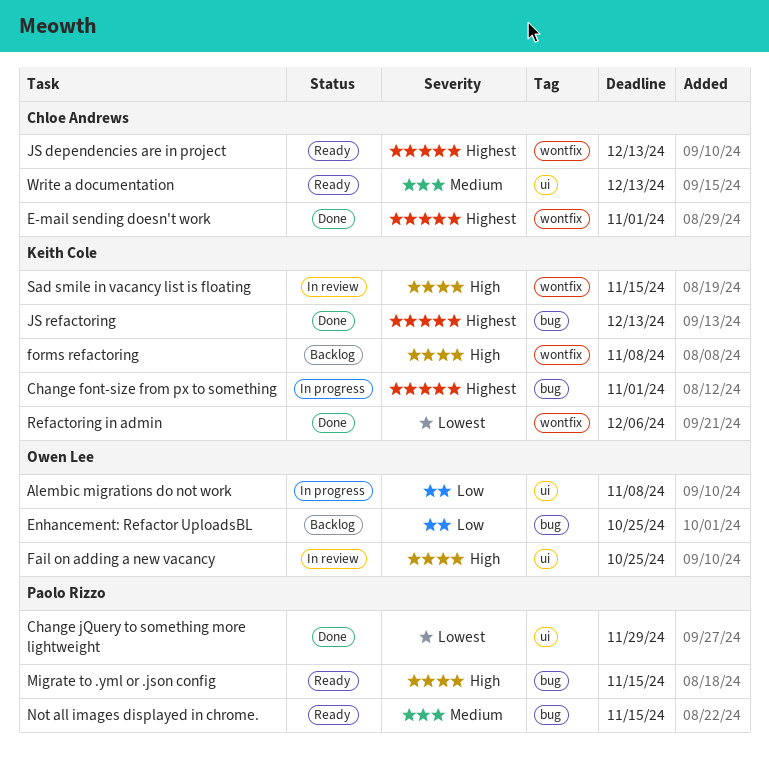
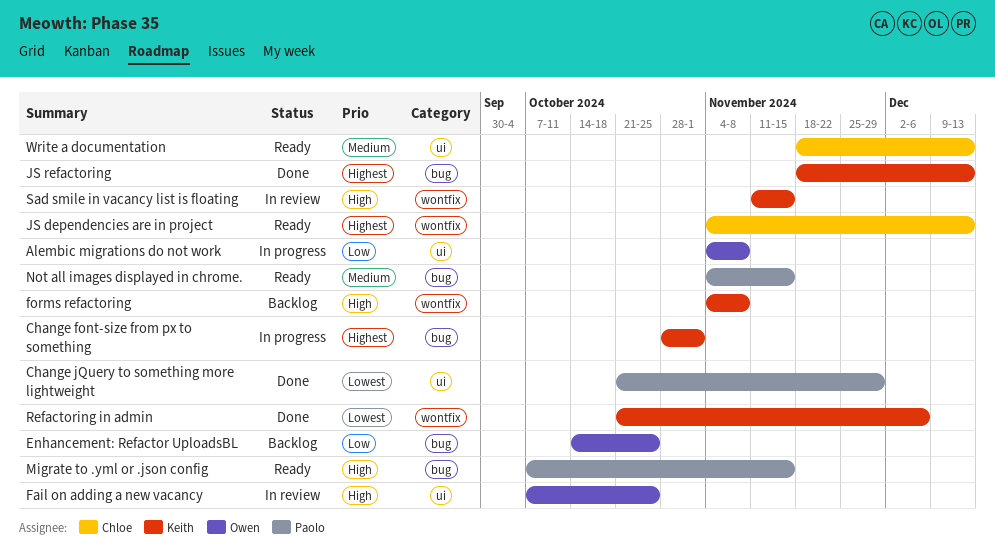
E-mail sending doesn't work: present -> none

